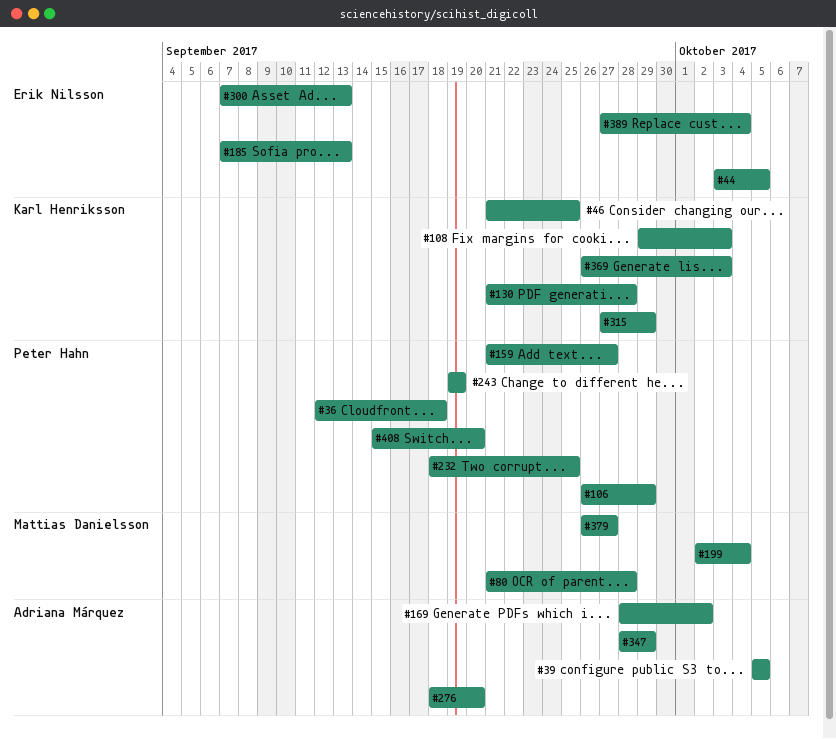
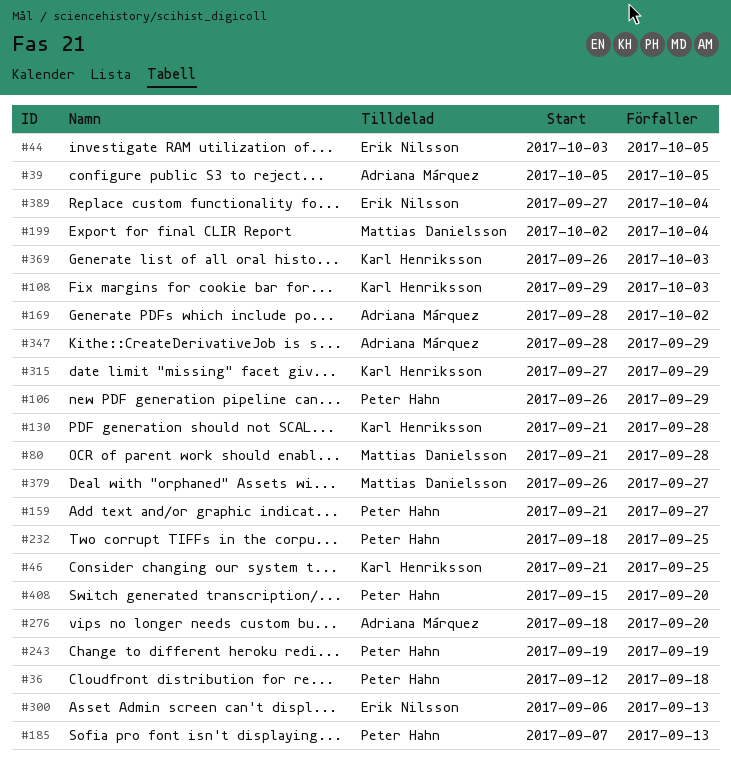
#185, owner: Erik Nilsson -> Peter Hahn
#300, start: Sep 7 -> Sep 6

